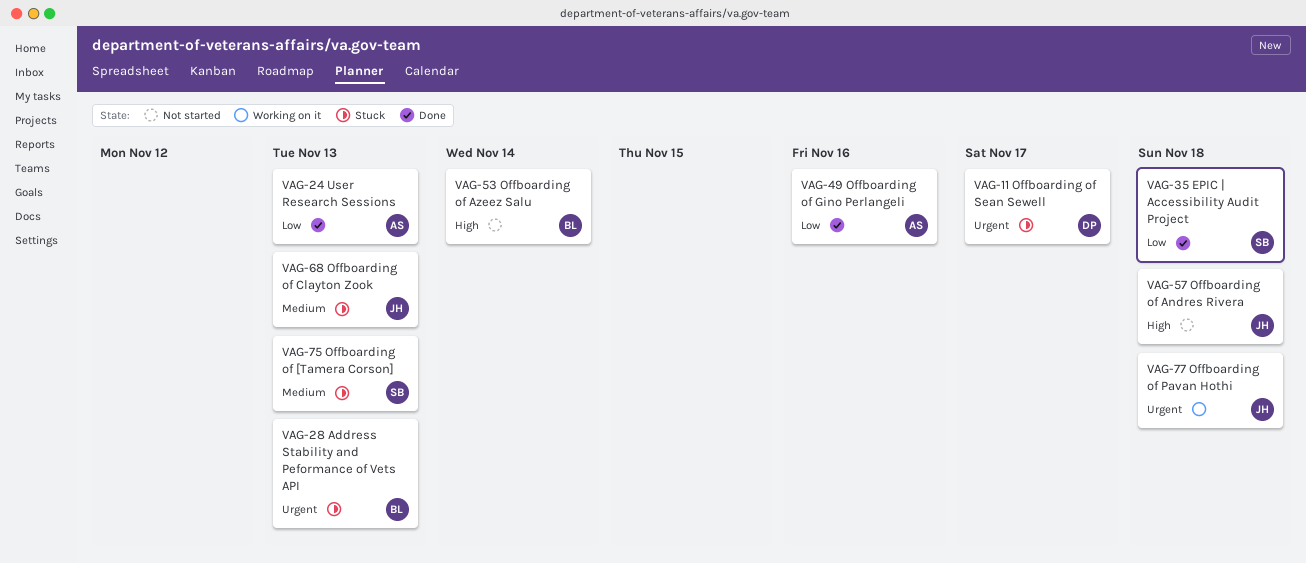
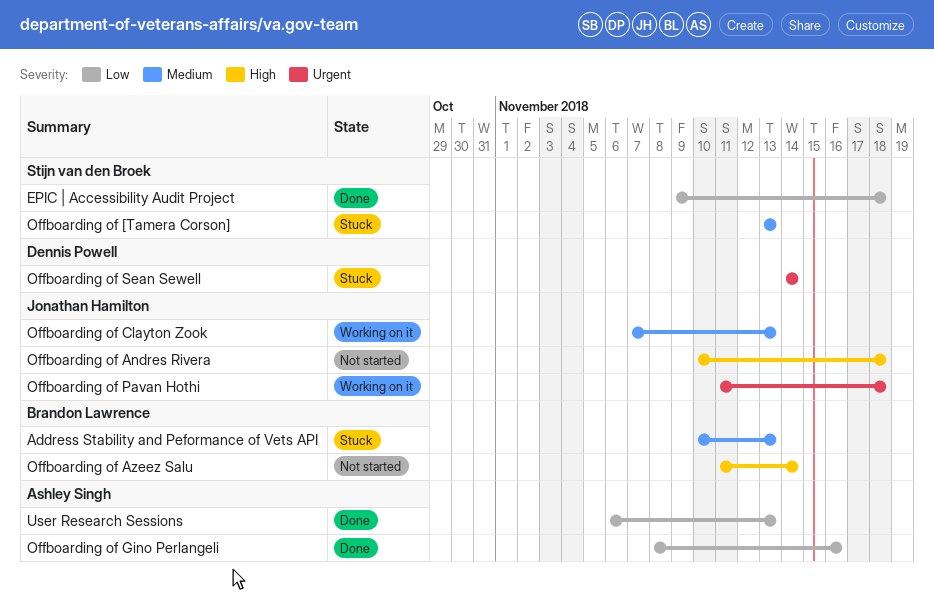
Address Stability and Peformance of Vets API, priority: Urgent -> Medium
Offboarding of Clayton Zook, status: Stuck -> Working on it
Offboarding of Sean Sewell, due: Nov 17 -> Nov 14

